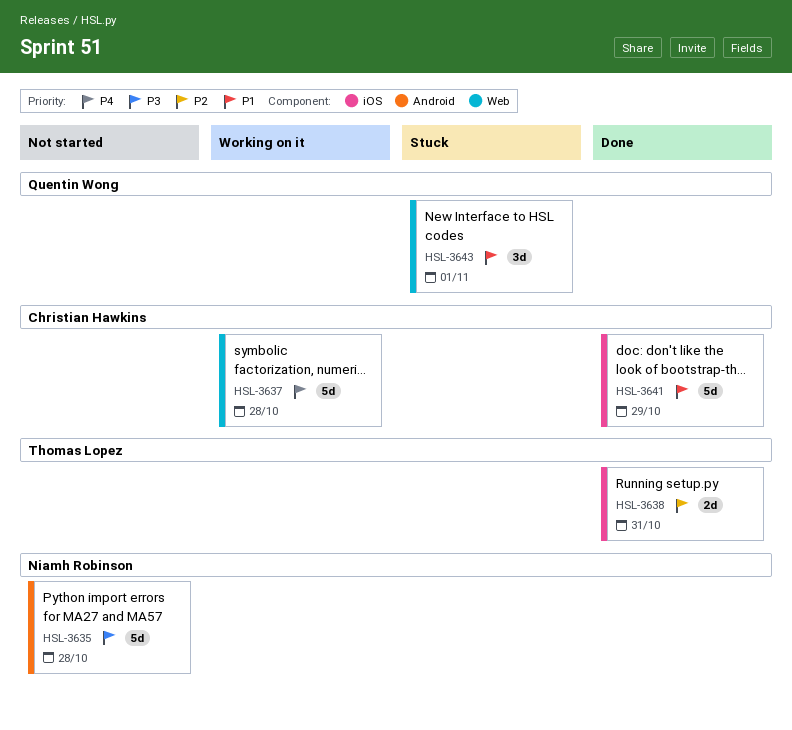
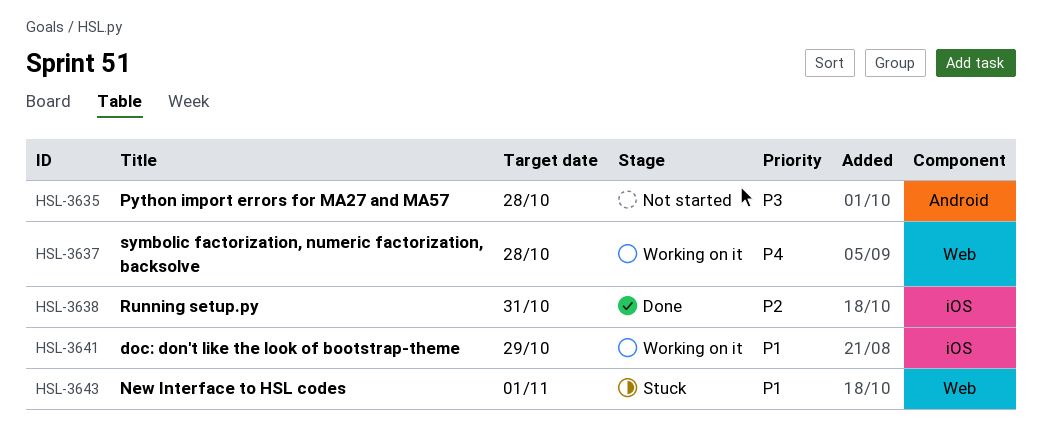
HSL-3641, status: Done -> Working on it

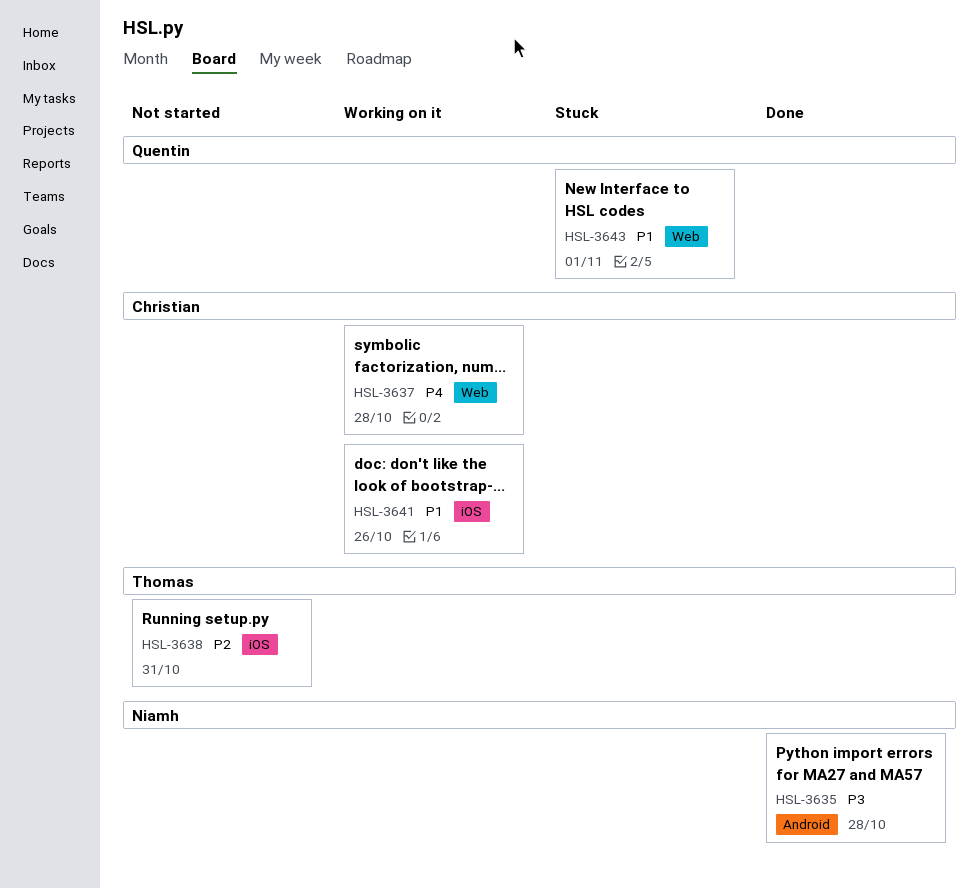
HSL-3635, status: Not started -> Done
HSL-3638, status: Done -> Not started
HSL-3641, due: Oct 29 -> Oct 26

